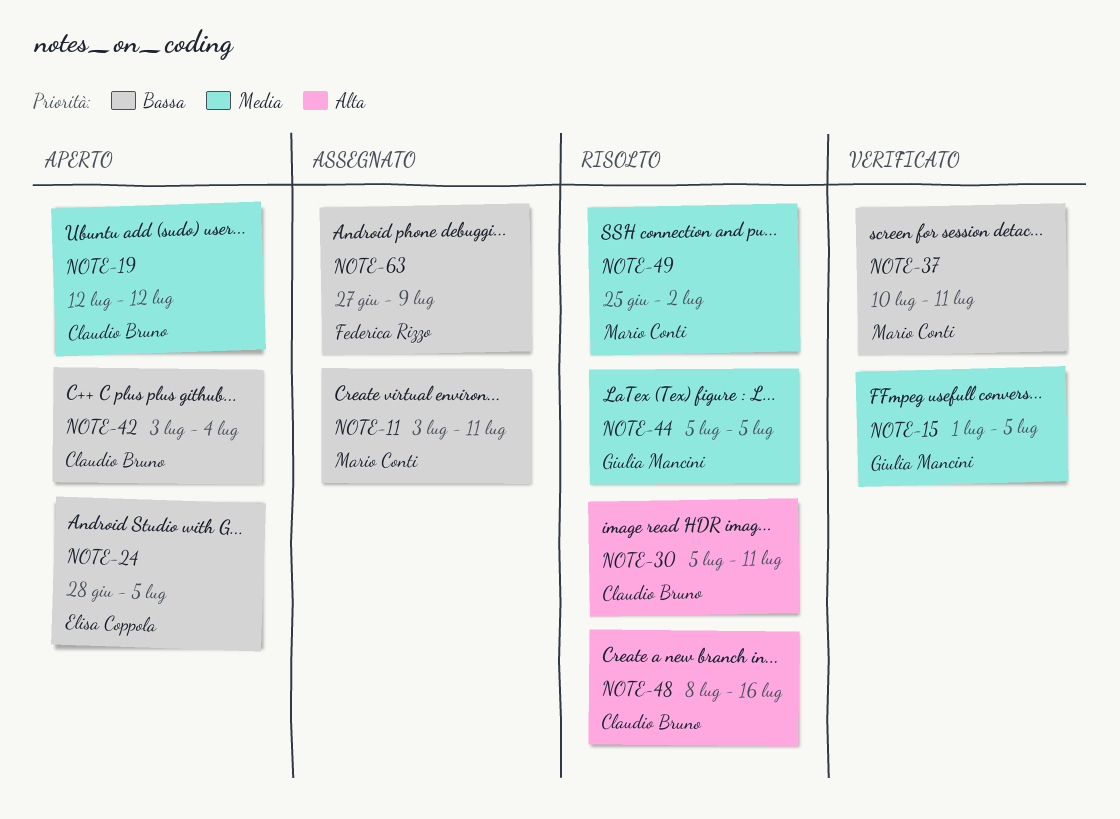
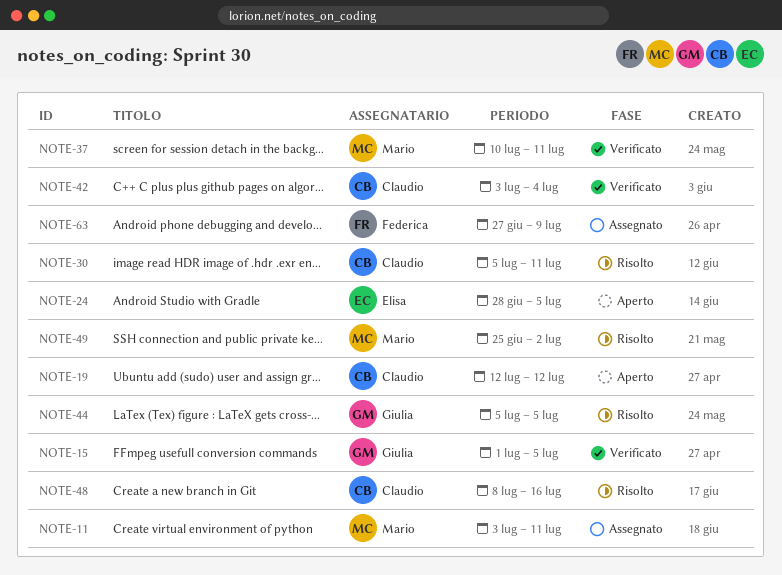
NOTE-42, status: Aperto -> Verificato

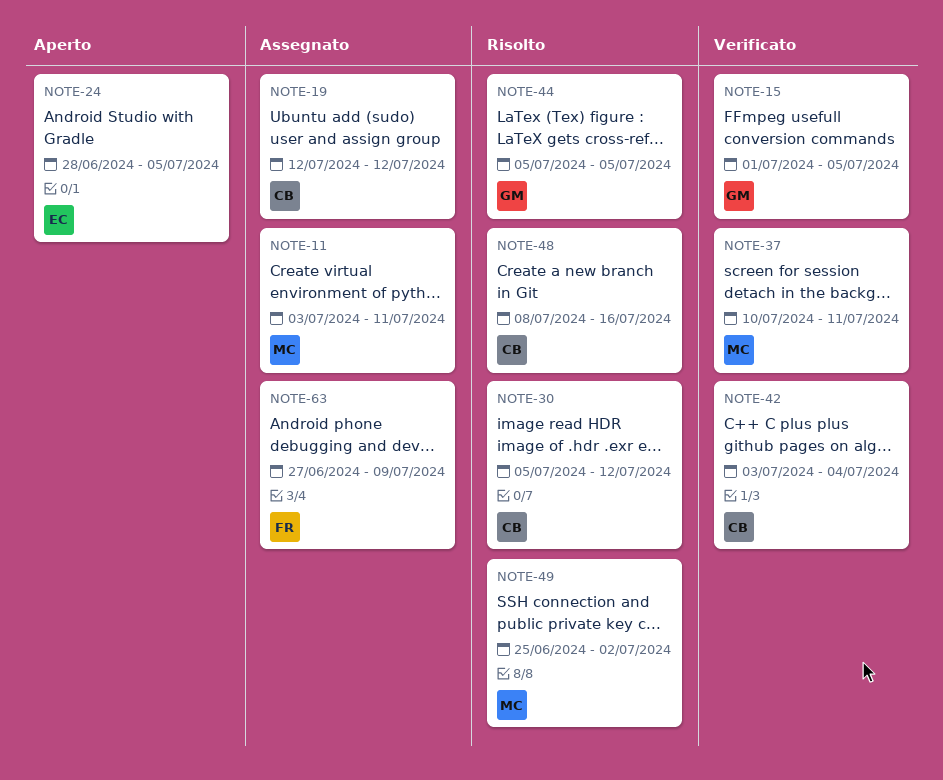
NOTE-19, status: Aperto -> Assegnato
NOTE-30, due: Jul 11 -> Jul 12

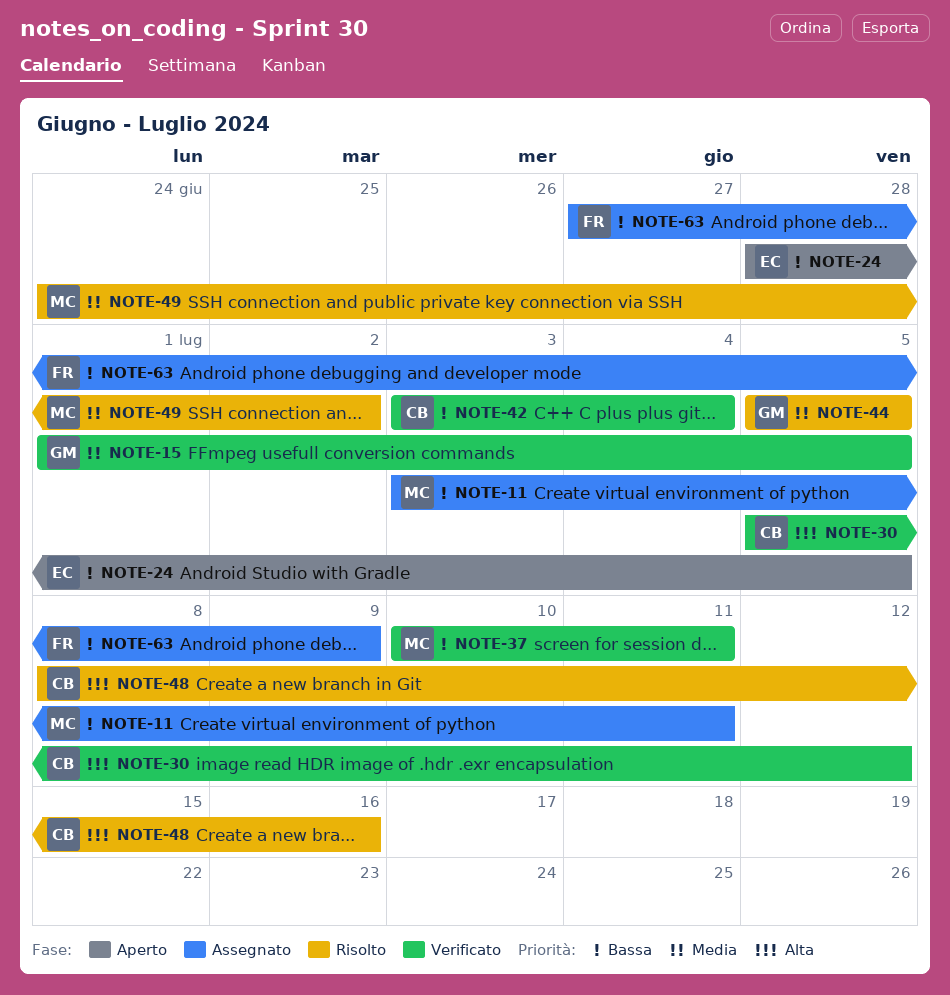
NOTE-19: present -> none
NOTE-30, status: Risolto -> Verificato
NOTE-49, start: Jun 25 -> Jun 24

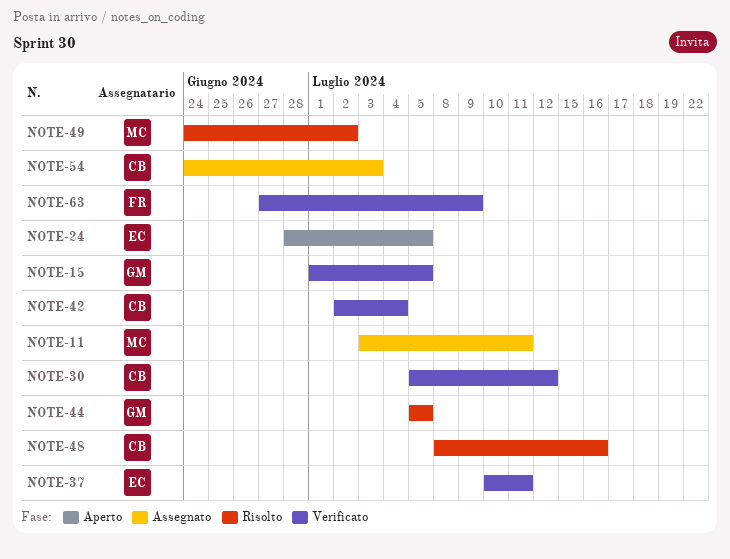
NOTE-37, owner: MC -> EC
NOTE-42, start: Jul 3 -> Jul 2
NOTE-54: none -> present
NOTE-63, status: Assegnato -> Verificato

